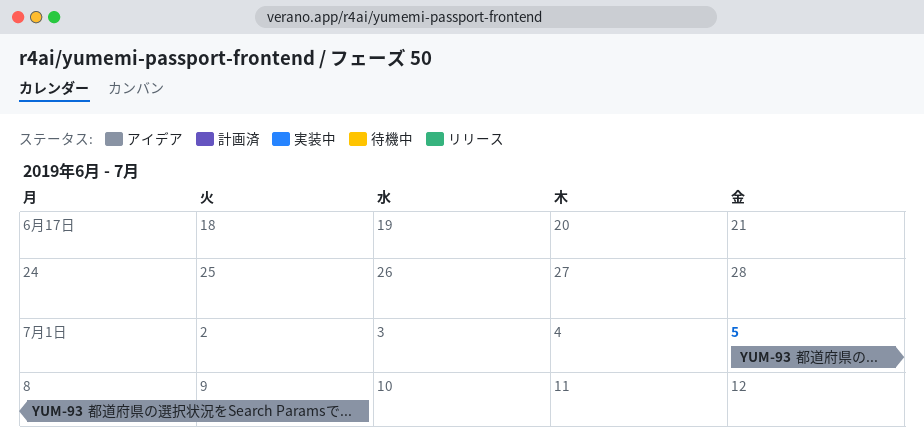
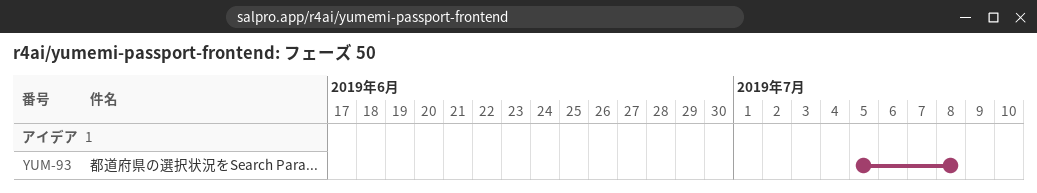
YUM-93, due: Jul 9 -> Jul 8

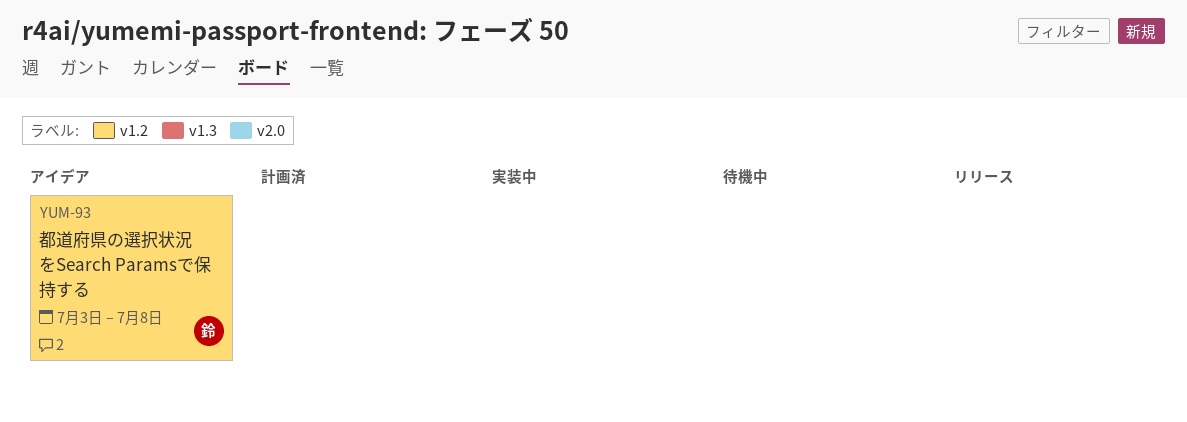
YUM-93, start: Jul 5 -> Jul 3

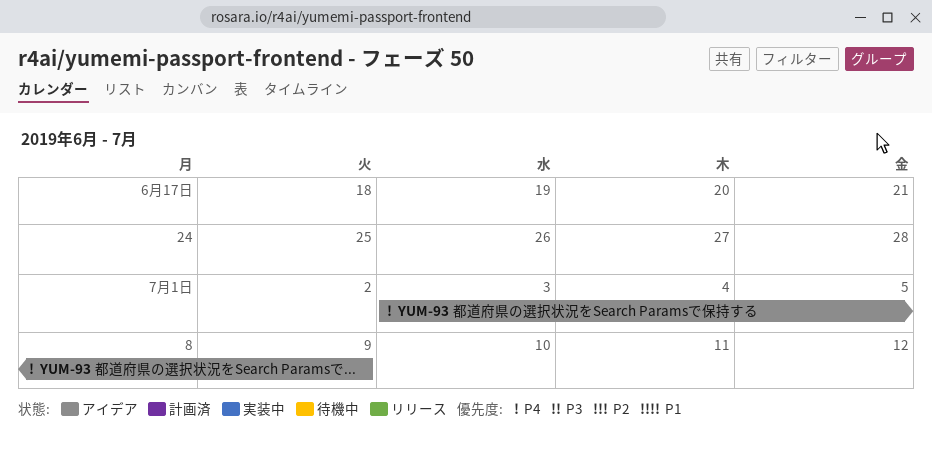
YUM-93, due: Jul 8 -> Jul 9

